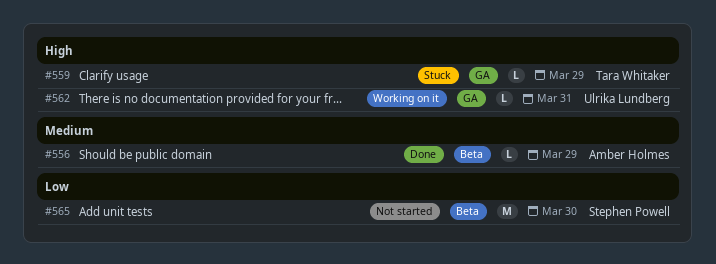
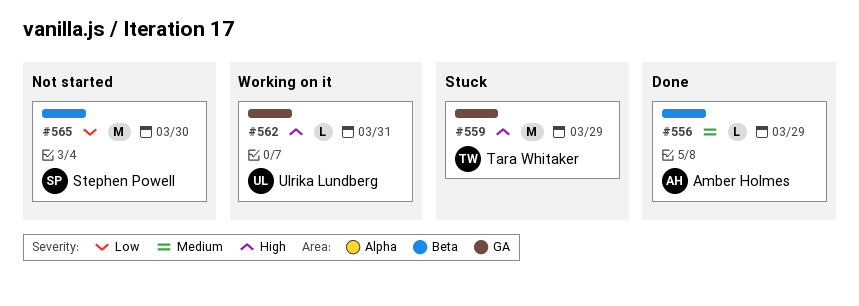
#559, estimate: L -> M

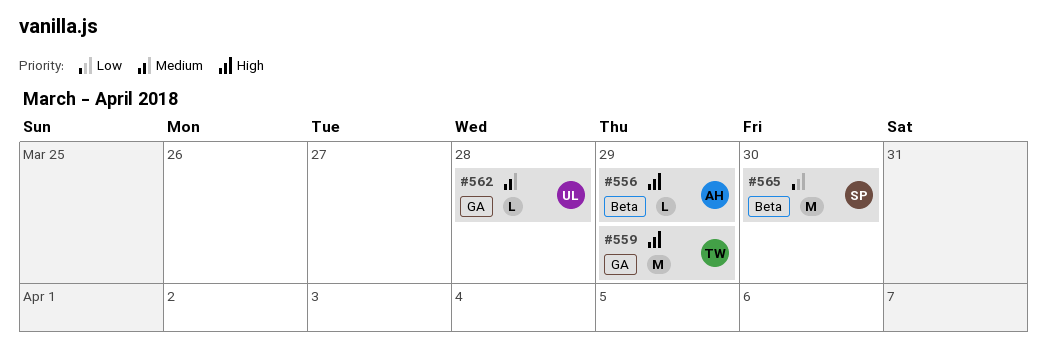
#556, priority: Medium -> High
#562, priority: High -> Medium
#562, day: Mar 31 -> Mar 28

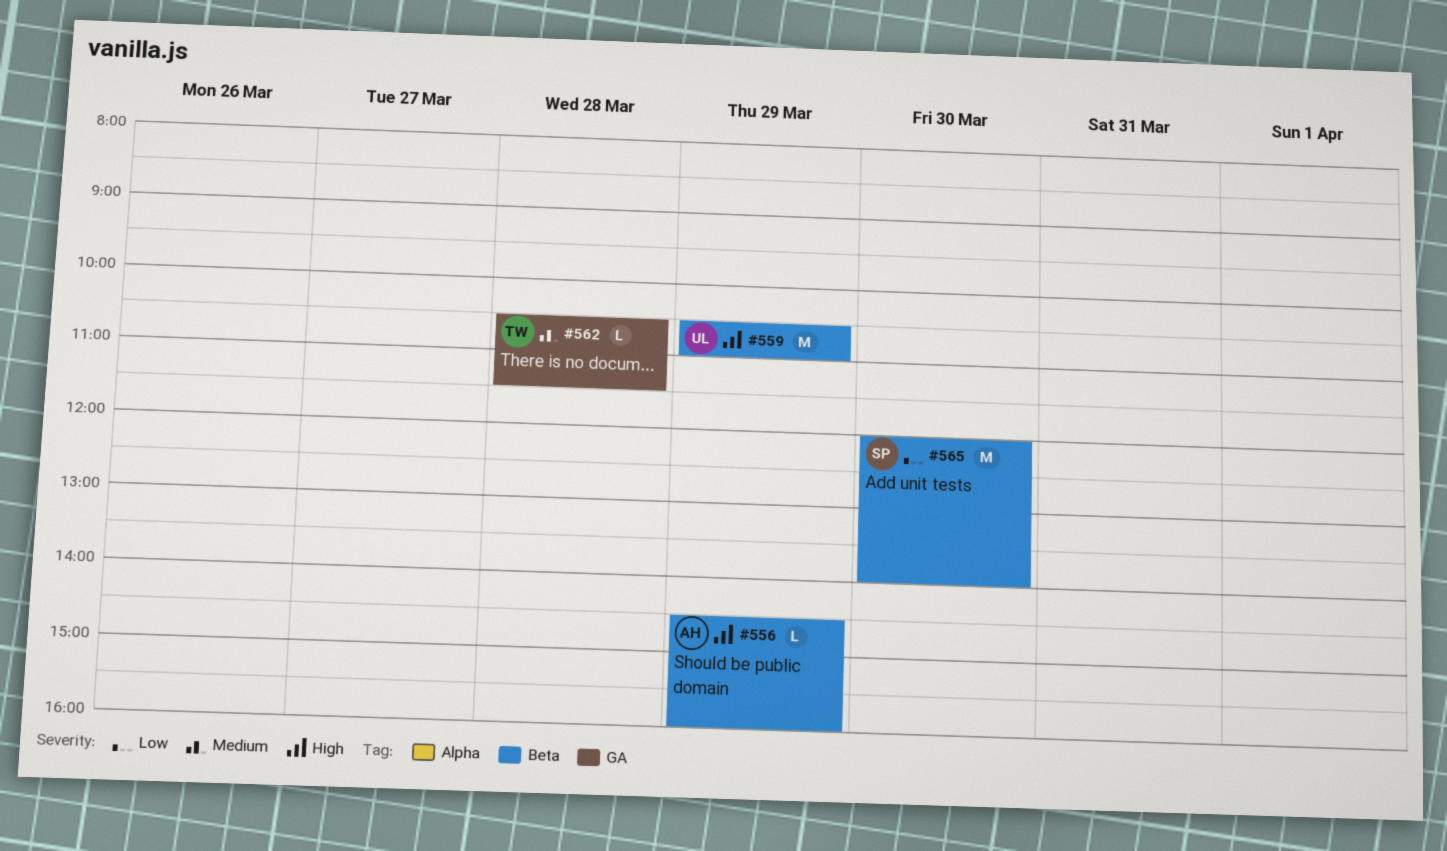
#559, owner: TW -> UL
#559, label: GA -> Beta
#562, owner: UL -> TW

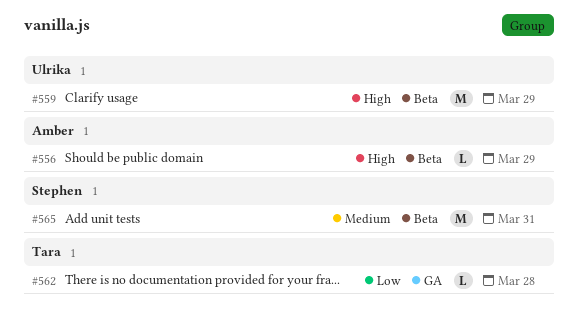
#562, priority: Medium -> Low
#565, priority: Low -> Medium
#565, day: Mar 30 -> Mar 31

